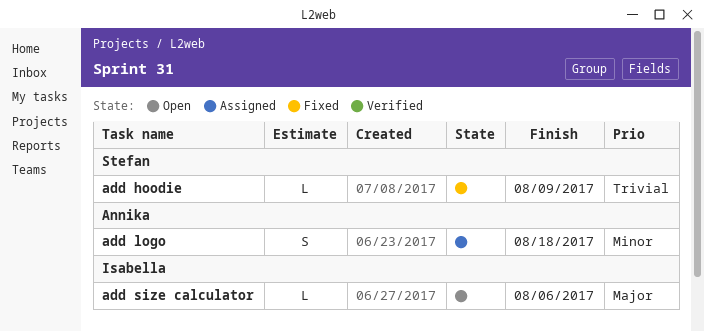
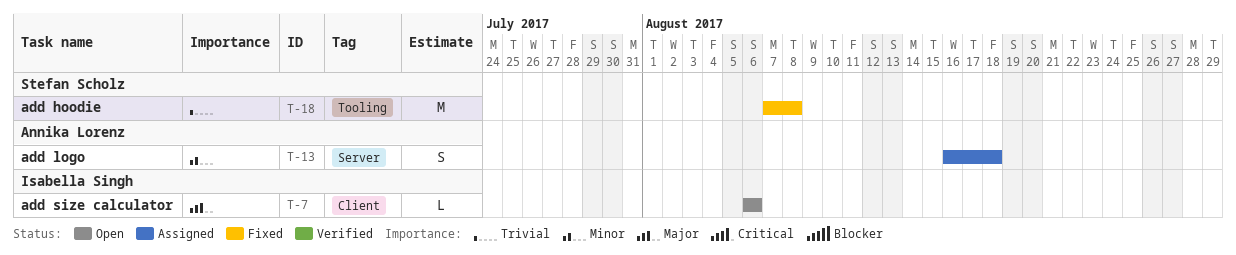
add hoodie, estimate: L -> M
add hoodie, due: Aug 9 -> Aug 8

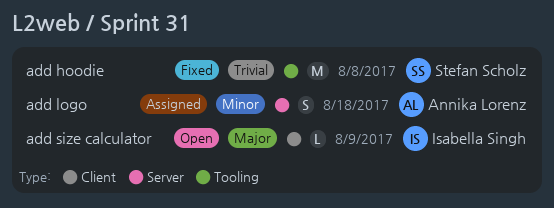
add size calculator, due: Aug 6 -> Aug 9

